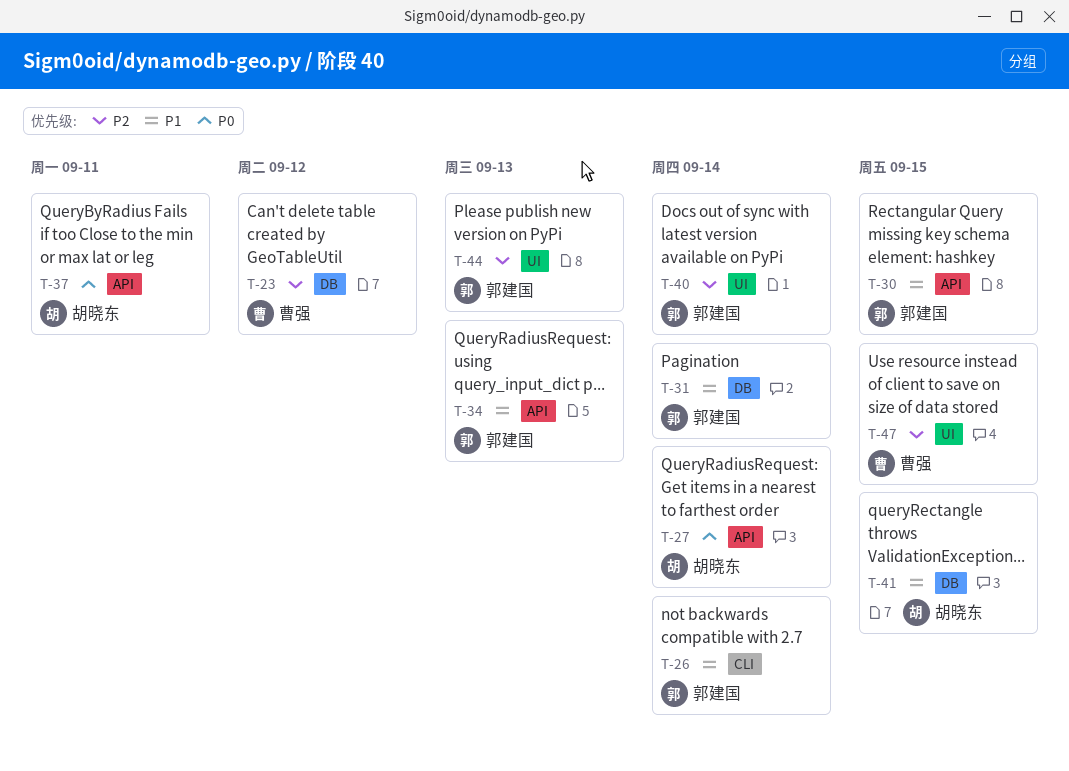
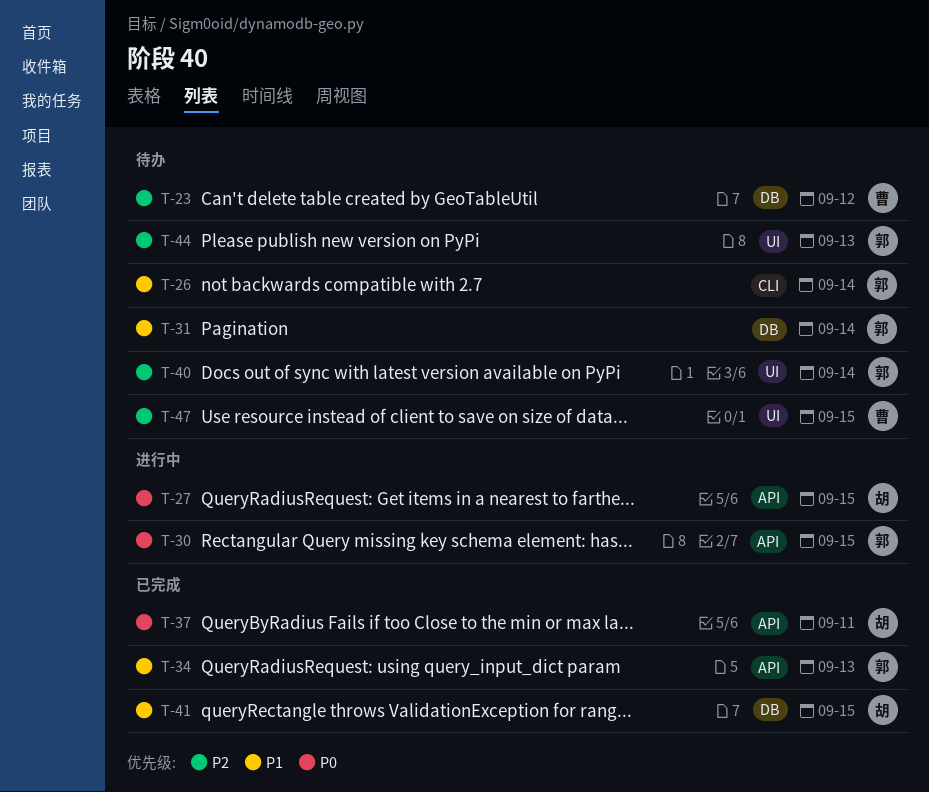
T-27, due: Sep 14 -> Sep 15
T-30, priority: P1 -> P0

